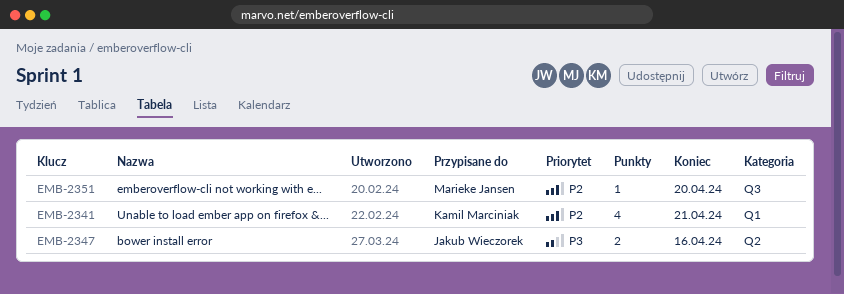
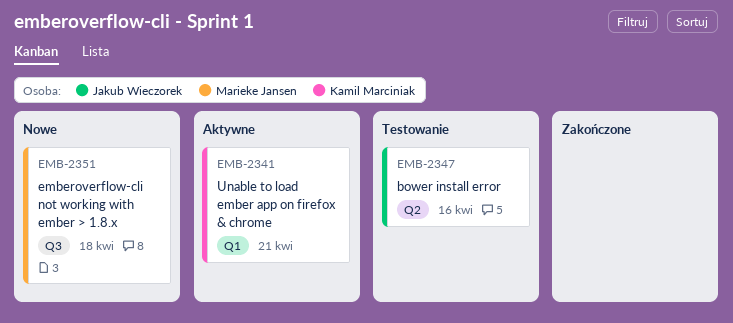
EMB-2351, due: Apr 20 -> Apr 18

